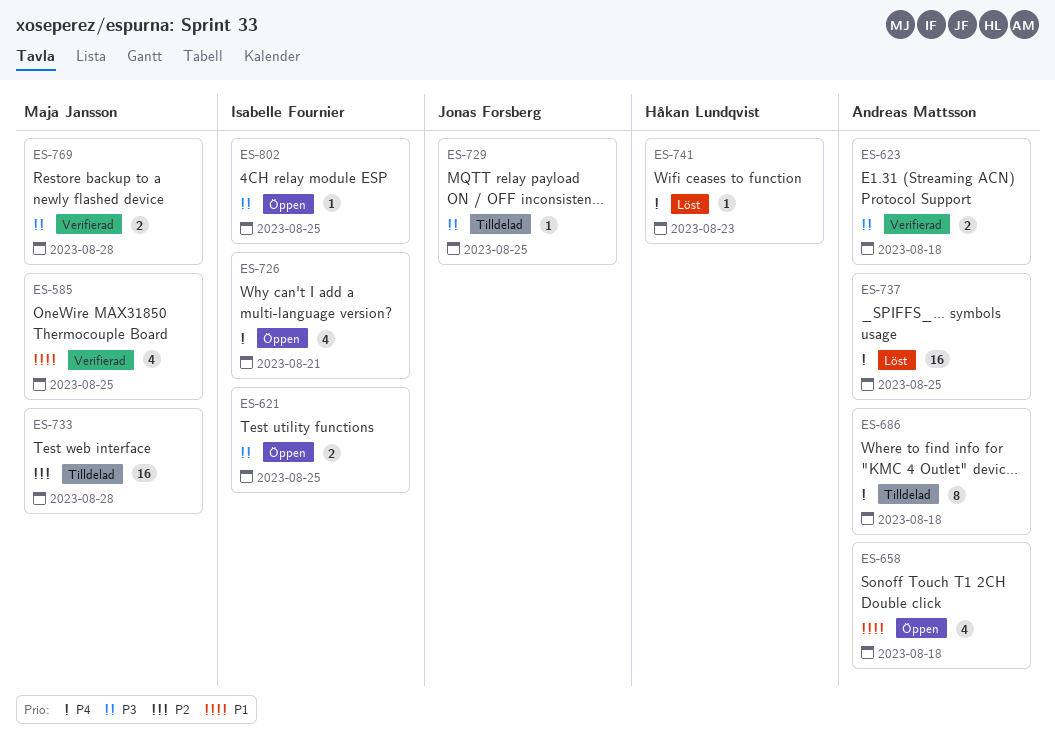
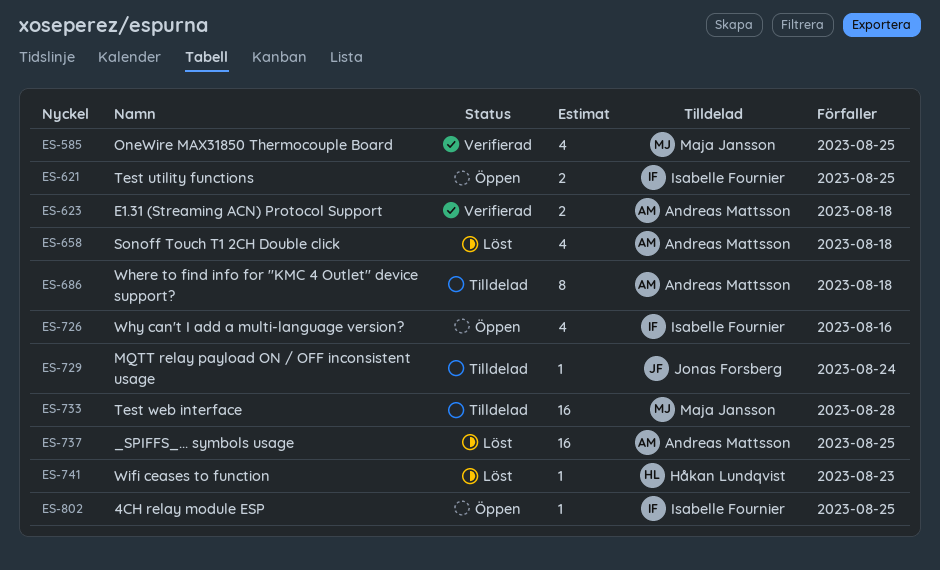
ES-658, status: Öppen -> Löst
ES-726, due: Aug 21 -> Aug 16
ES-729, due: Aug 25 -> Aug 24
ES-769: present -> none

